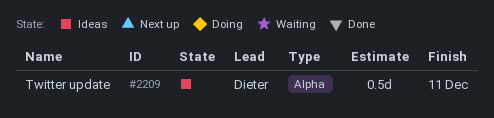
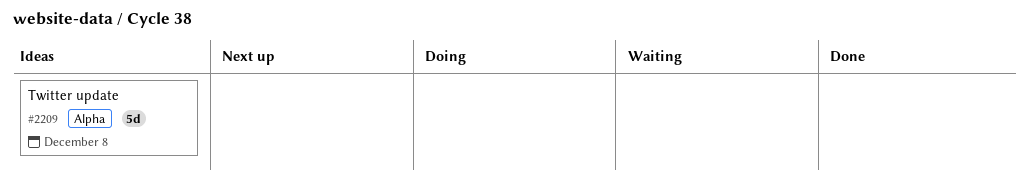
#2209, estimate: 0.5d -> 5d
#2209, due: Dec 11 -> Dec 8

